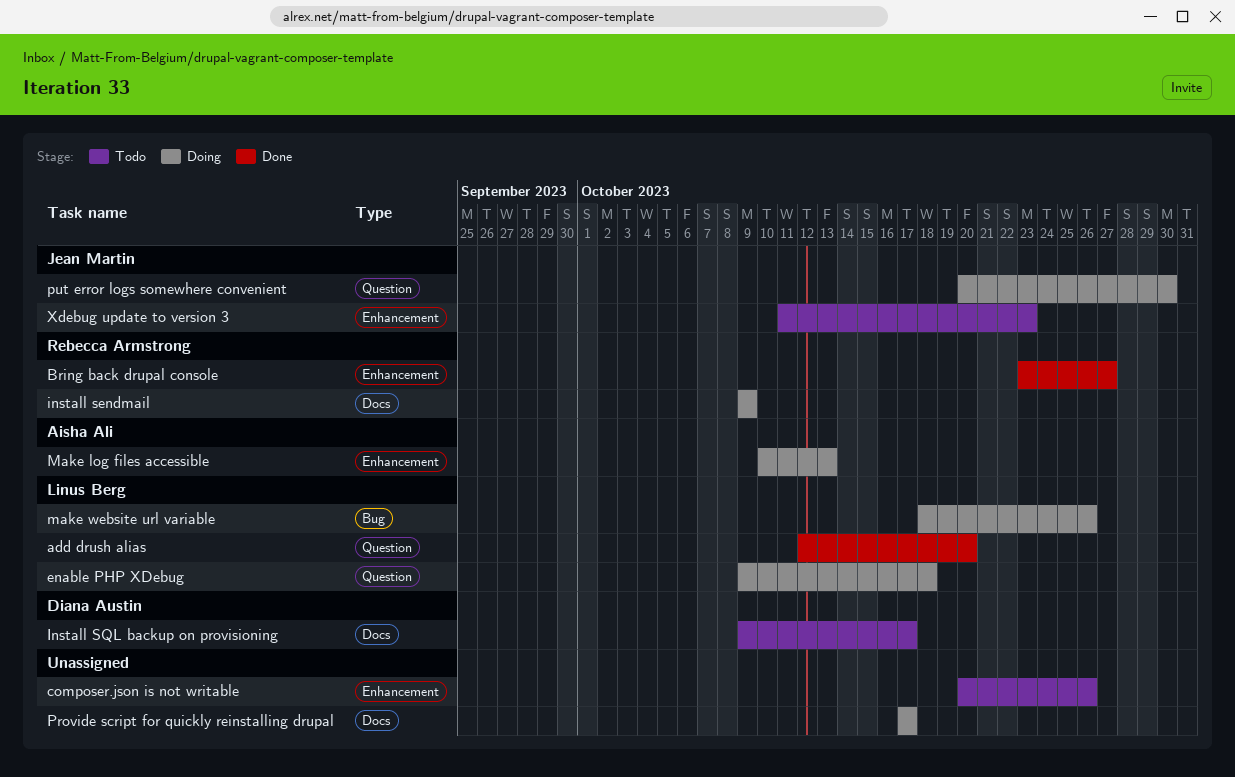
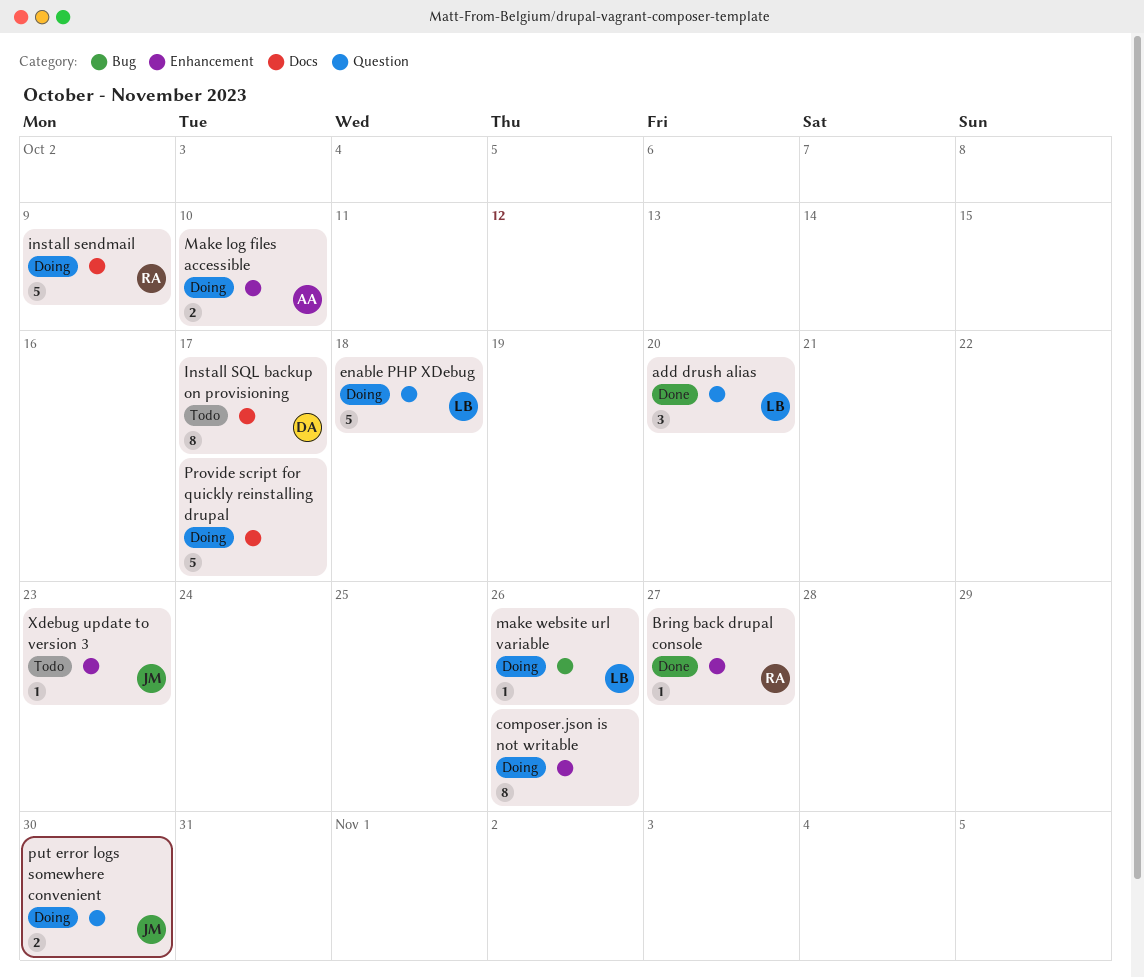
composer.json is not writable, status: Todo -> Doing
Make log files accessible, due: Oct 13 -> Oct 10

